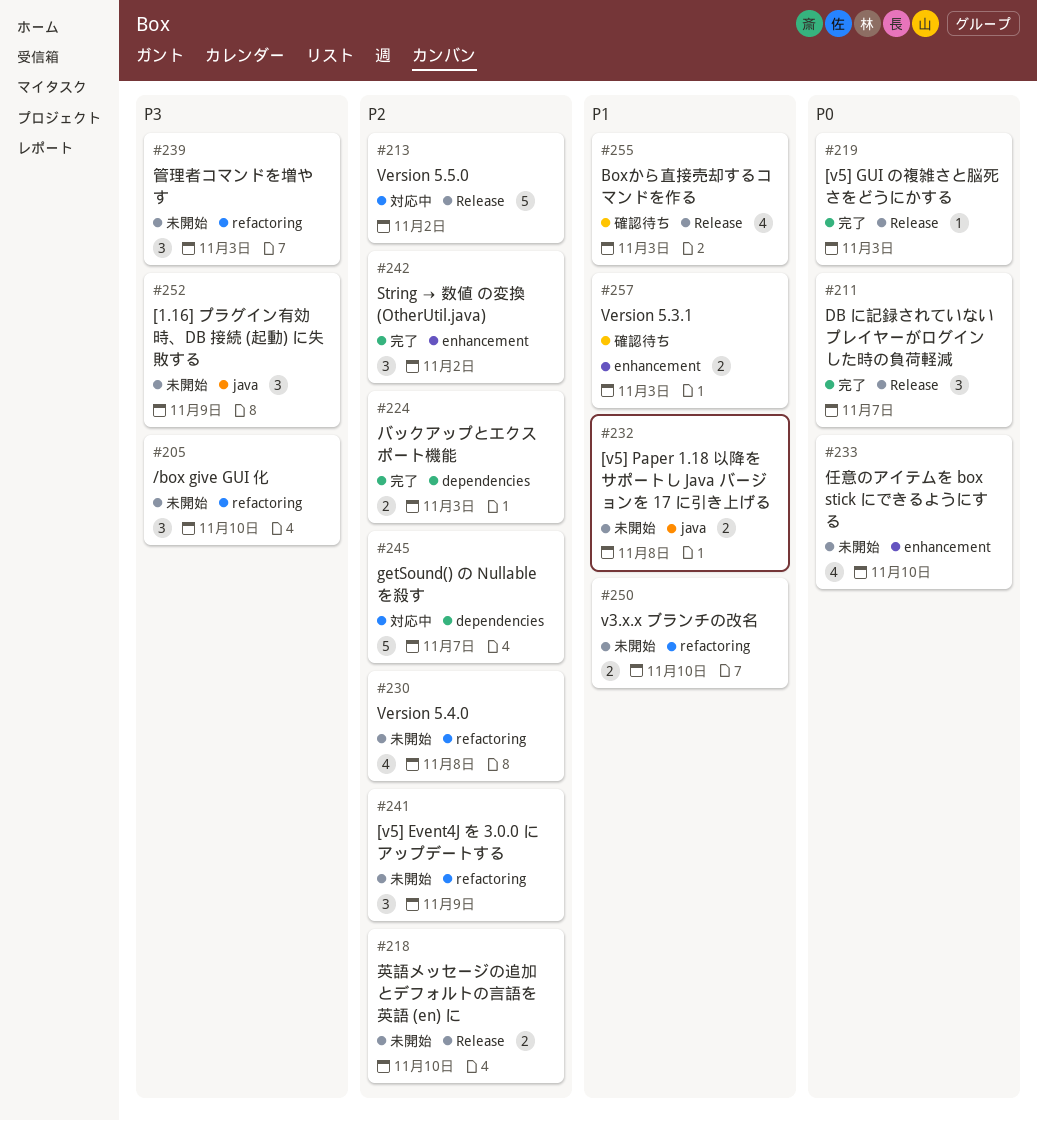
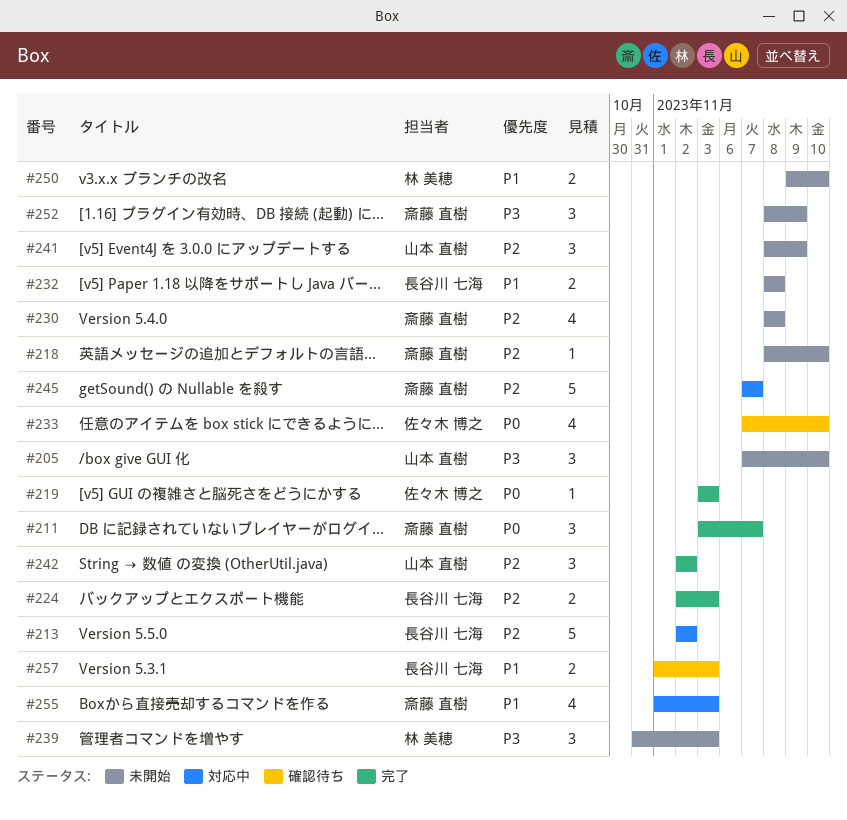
#218, estimate: 2 -> 1
#233, status: 未開始 -> 確認待ち
#255, status: 確認待ち -> 対応中

